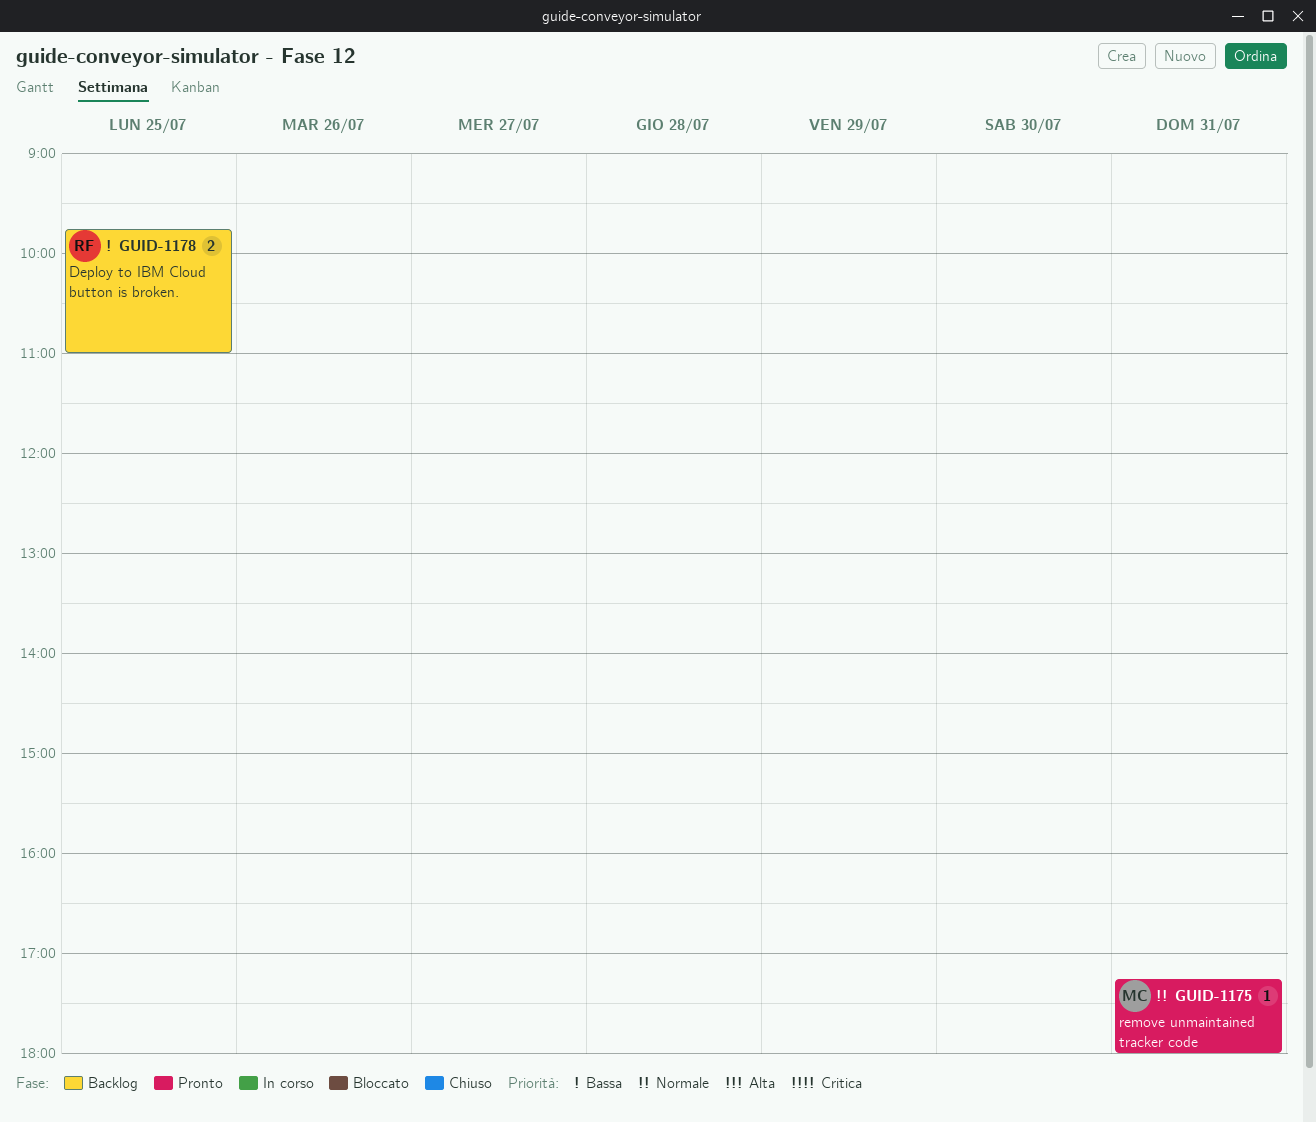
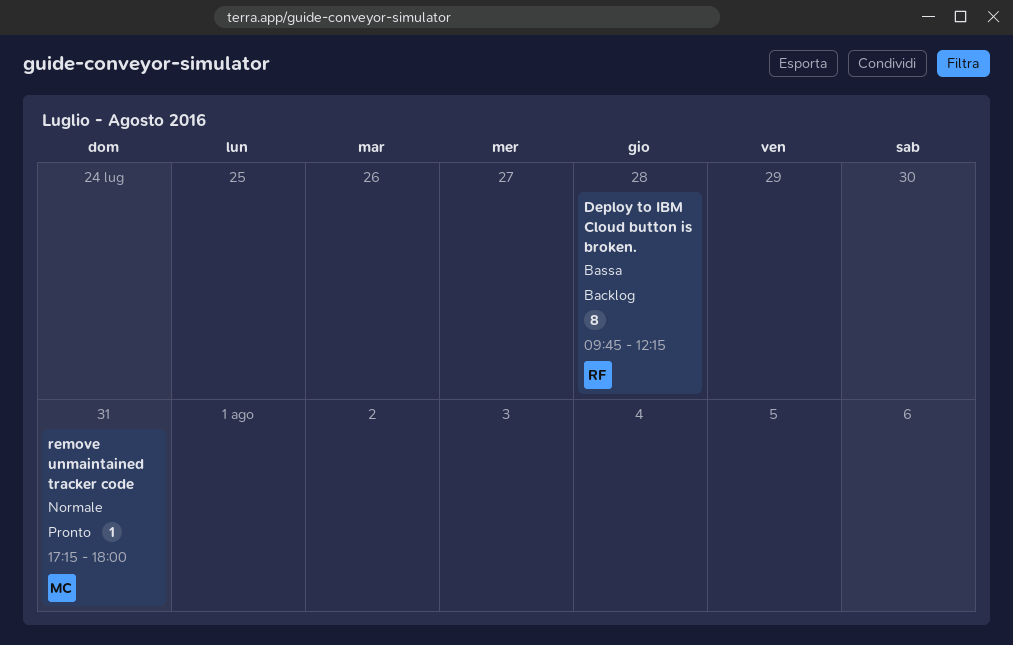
Deploy to IBM Cloud button is broken., estimate: 2 -> 8
Deploy to IBM Cloud button is broken., day: Jul 25 -> Jul 28
Deploy to IBM Cloud button is broken., ends: 11:00 -> 12:15

